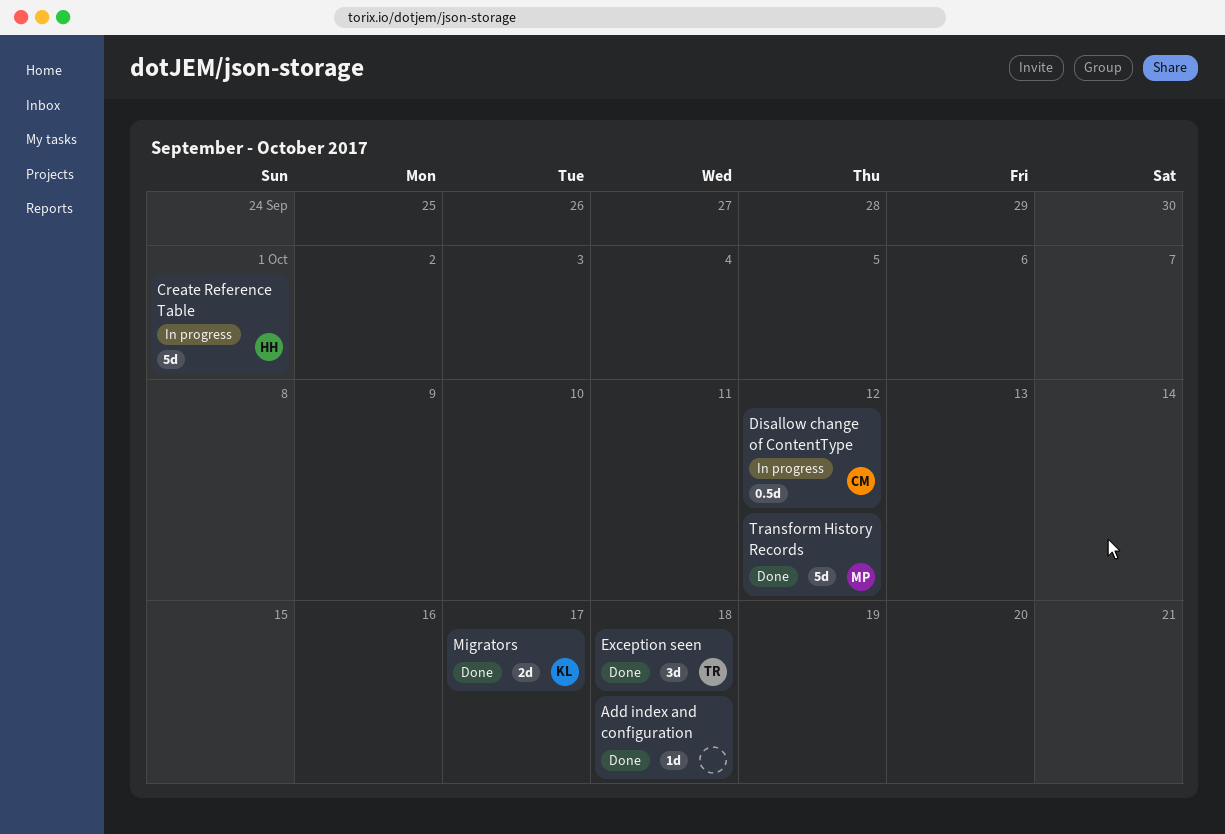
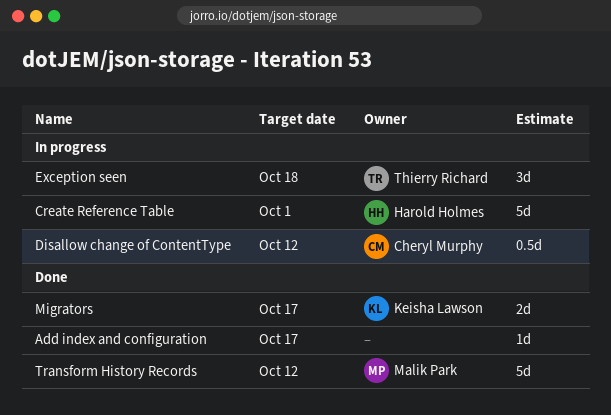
Add index and configuration, due: Oct 18 -> Oct 17
Exception seen, status: Done -> In progress

